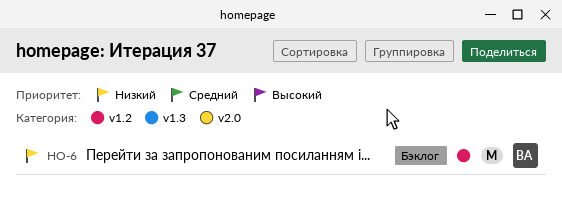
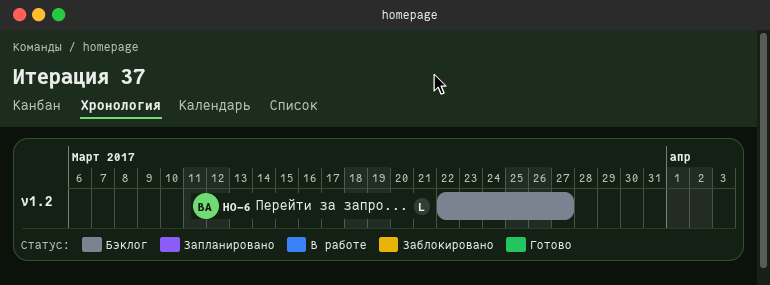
HO-6, estimate: M -> L

